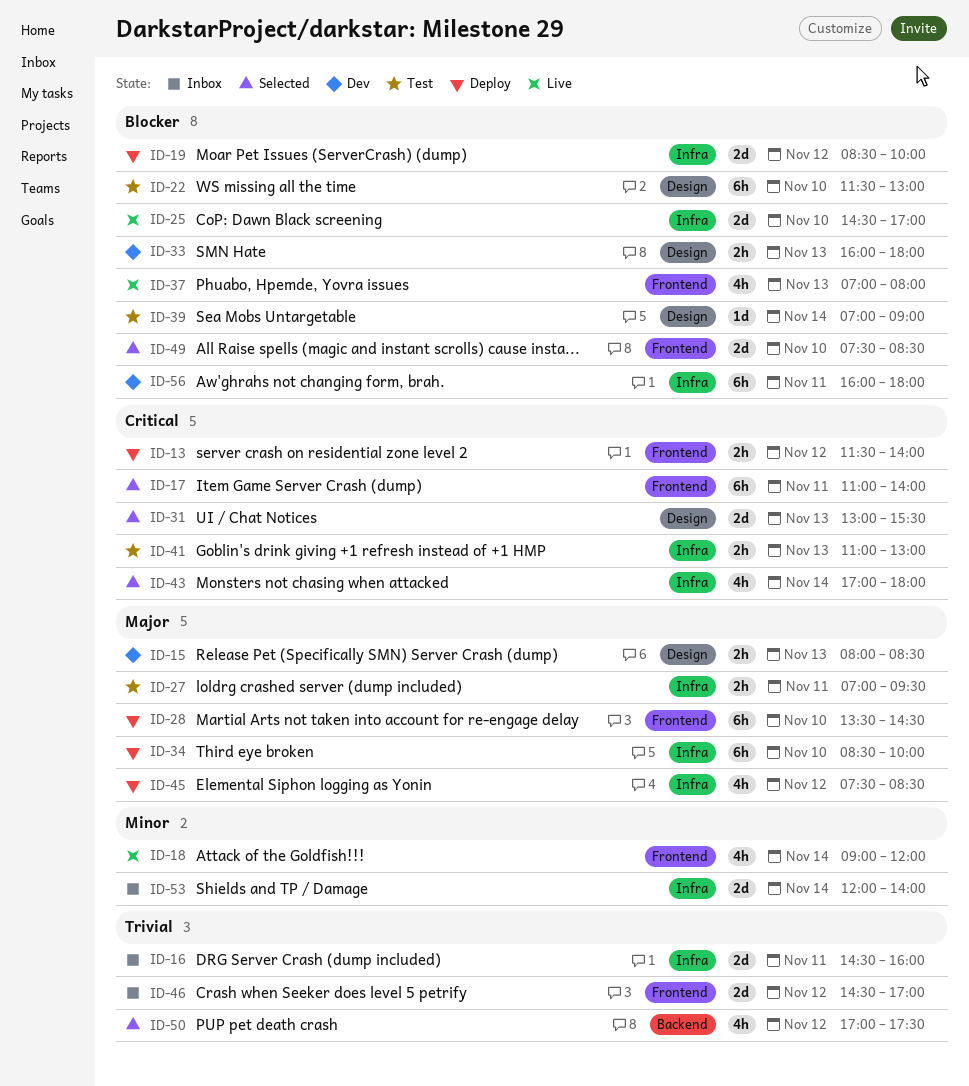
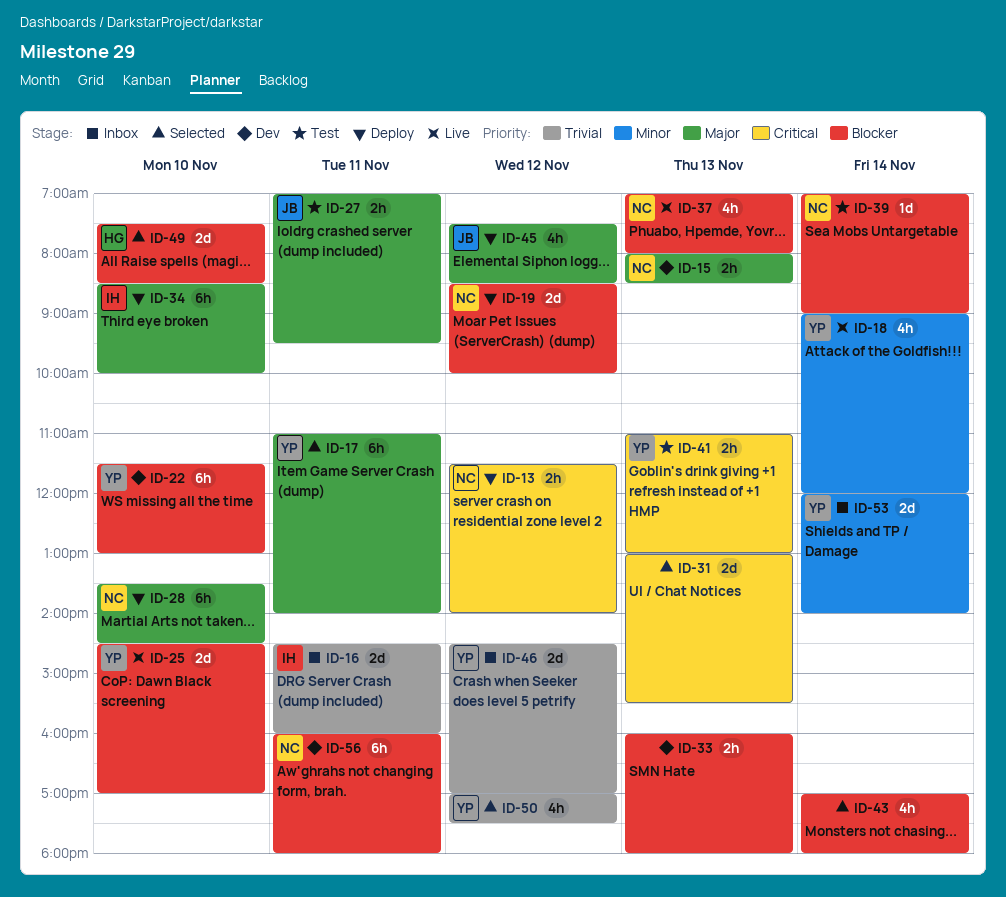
ID-17, priority: Critical -> Major
ID-22, status: Test -> Dev
ID-43, priority: Critical -> Blocker

